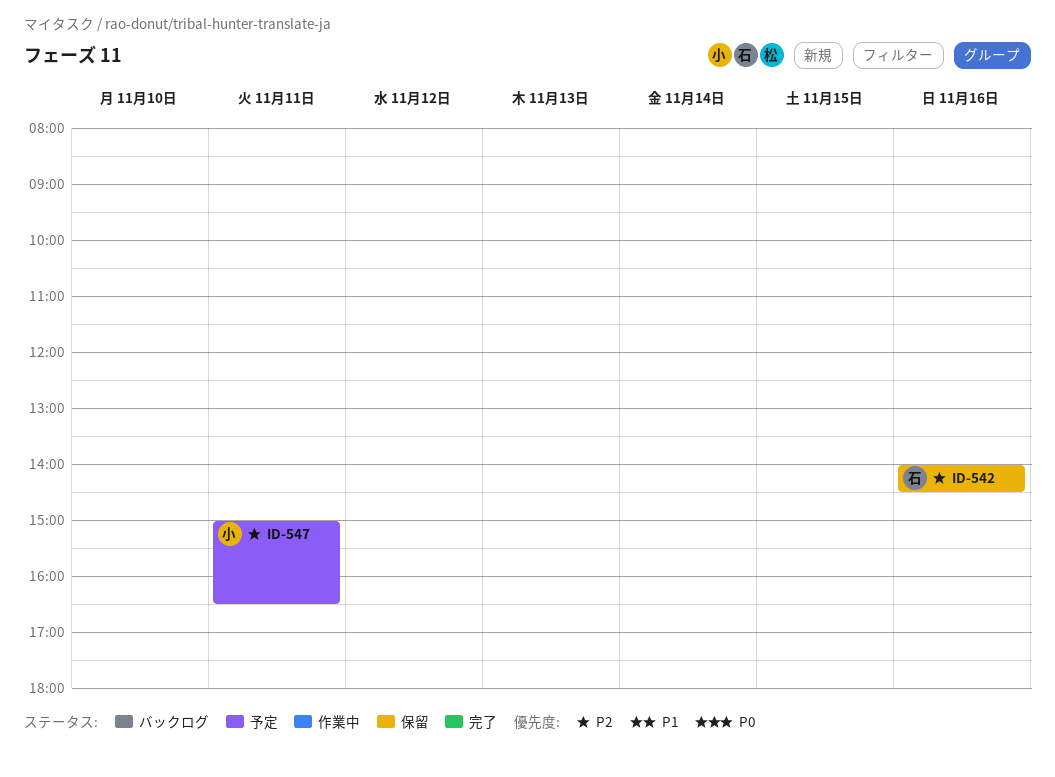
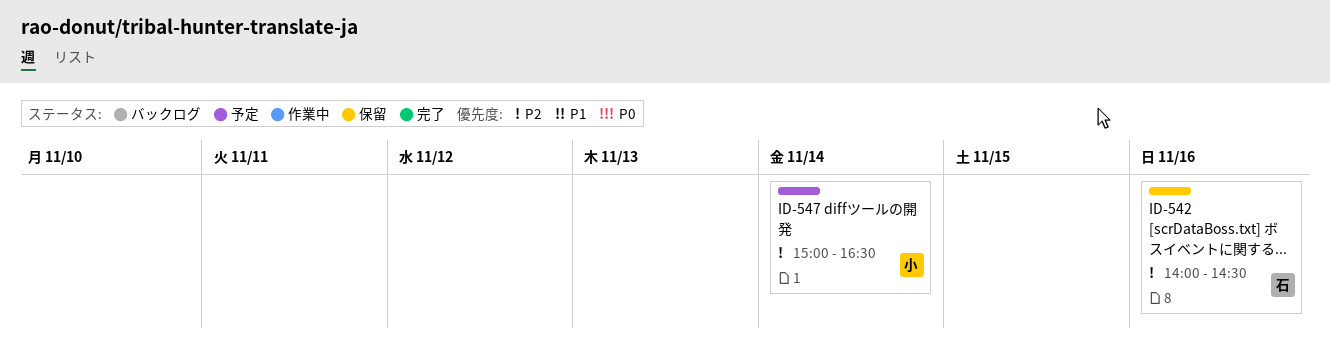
ID-547, day: Nov 11 -> Nov 14

